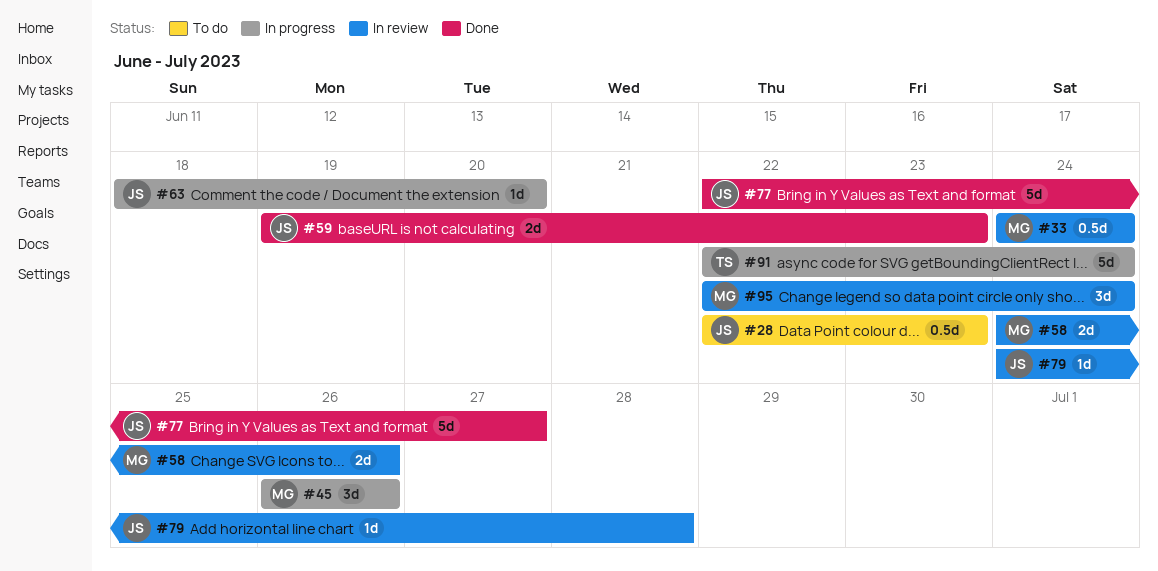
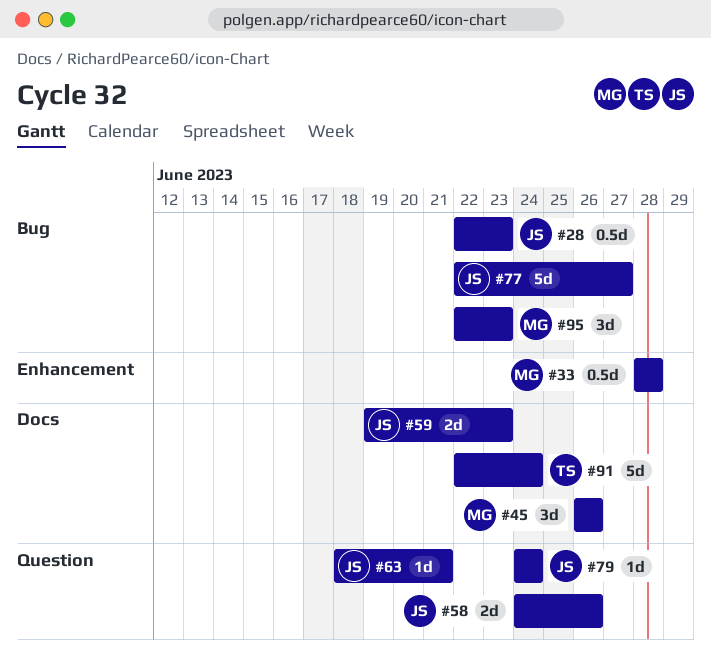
#33, start: Jun 24 -> Jun 28
#33, due: Jun 24 -> Jun 28
#58, owner: MG -> JS
#63, due: Jun 20 -> Jun 21
#79, due: Jun 28 -> Jun 24
#95, due: Jun 24 -> Jun 23

